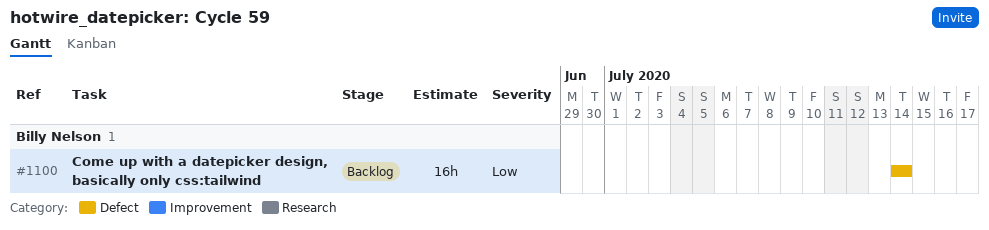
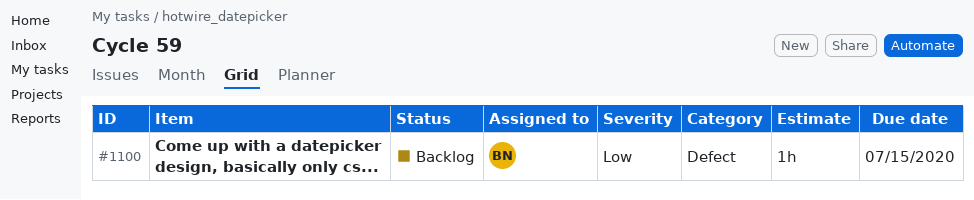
#1100, estimate: 16h -> 1h
#1100, due: Jul 14 -> Jul 15

